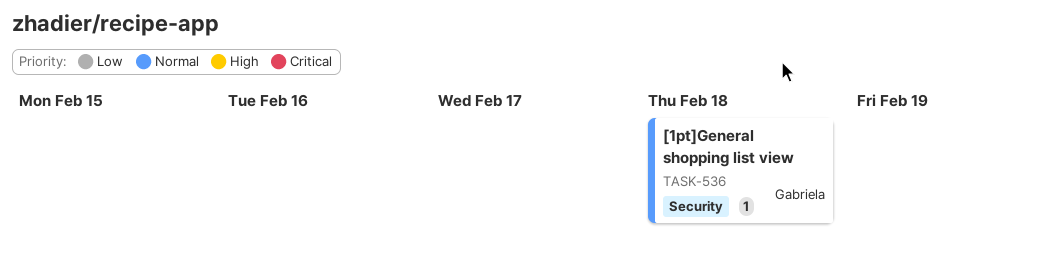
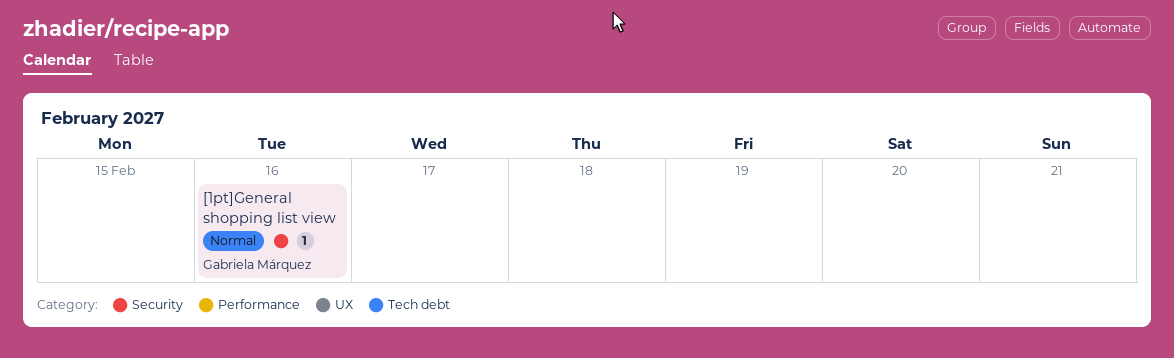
[1pt]General shopping list view, due: Feb 18 -> Feb 16

